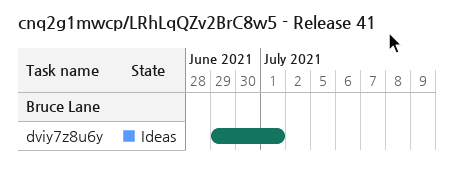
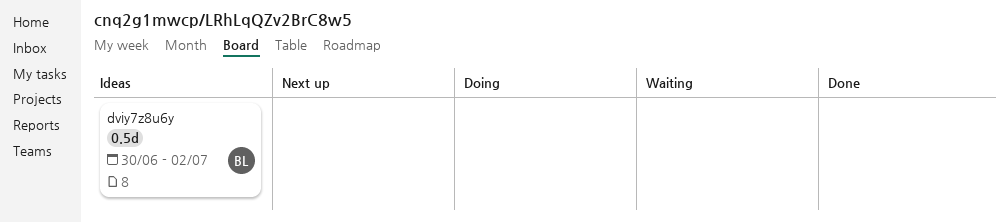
dviy7z8u6y, start: Jun 29 -> Jun 30
dviy7z8u6y, due: Jul 1 -> Jul 2

